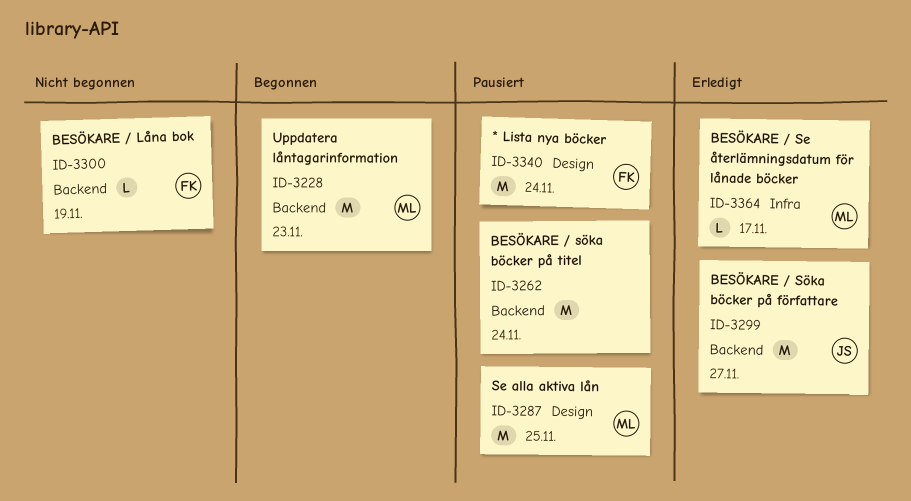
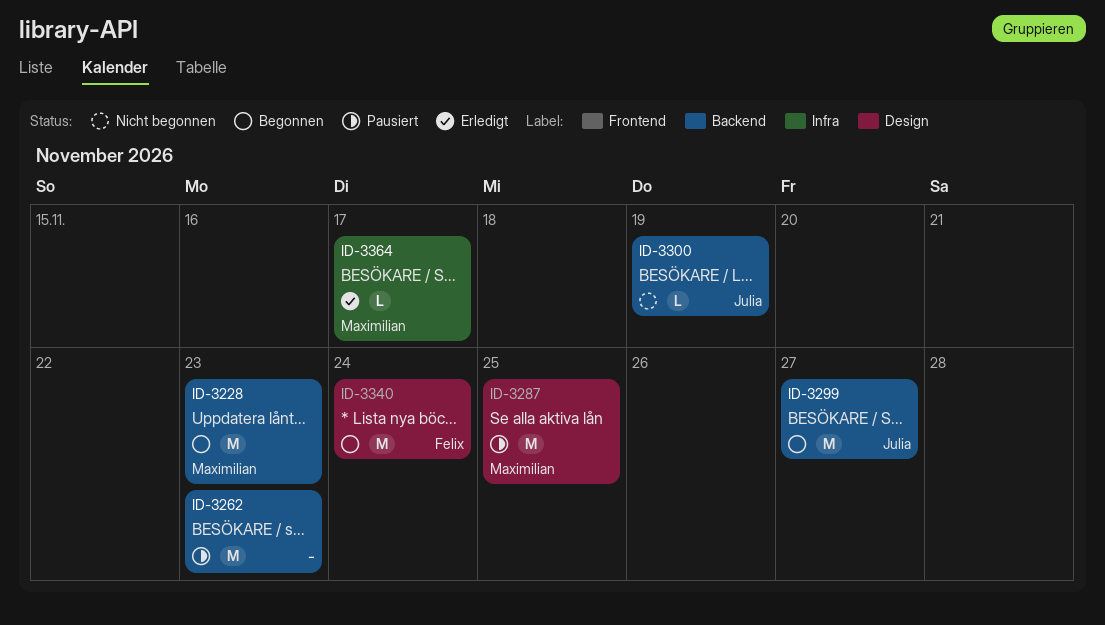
ID-3262, due: Nov 24 -> Nov 23
ID-3299, status: Erledigt -> Begonnen
ID-3300, owner: Felix -> Julia
ID-3340, status: Pausiert -> Begonnen

